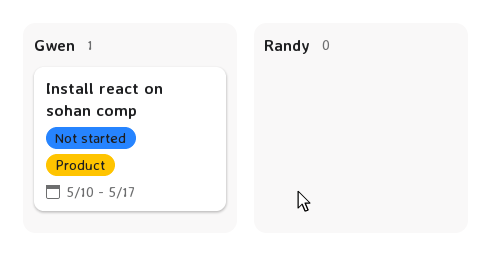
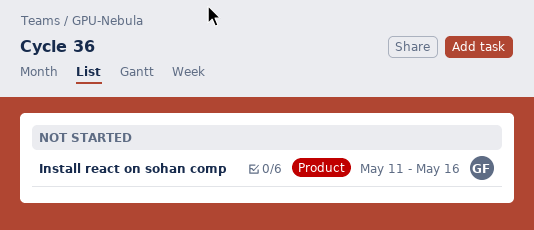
Install react on sohan comp, start: May 10 -> May 11
Install react on sohan comp, due: May 17 -> May 16

